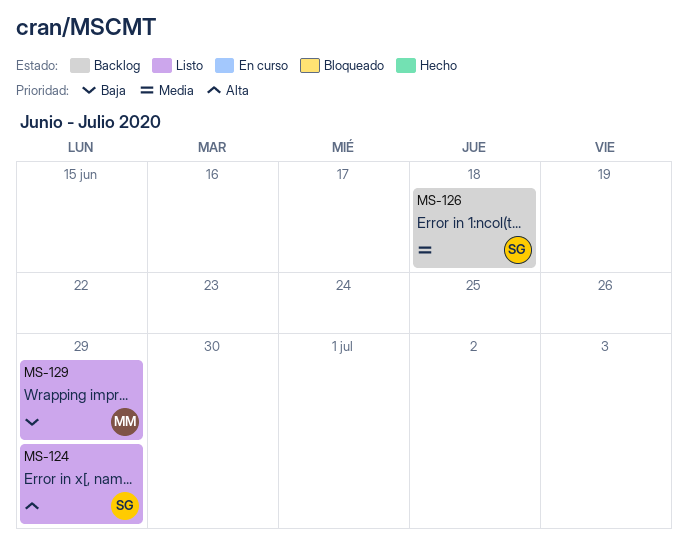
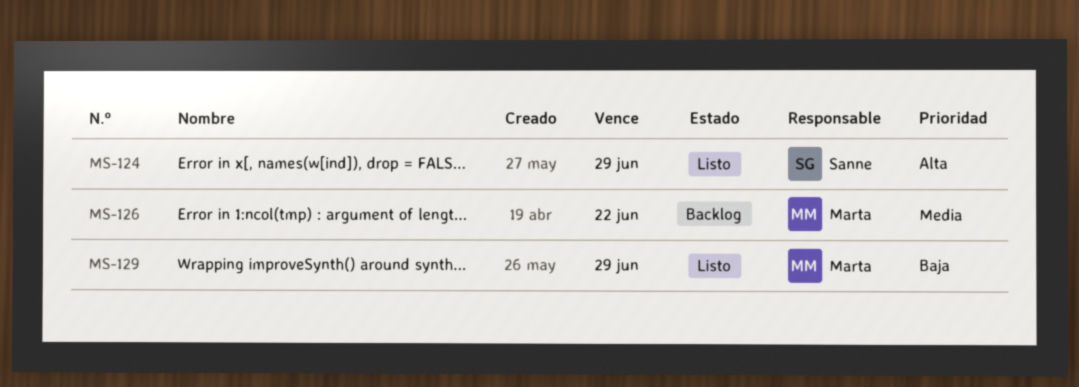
MS-126, owner: Sanne -> Marta
MS-126, due: Jun 18 -> Jun 22

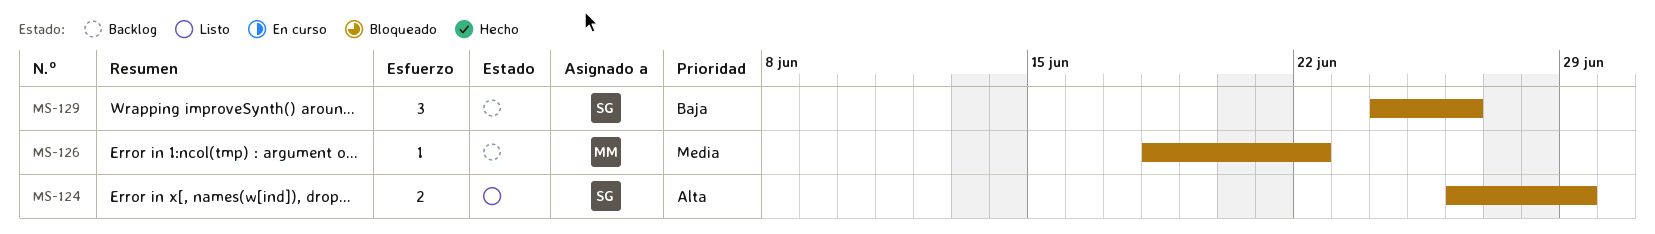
MS-129, status: Listo -> Backlog
MS-129, owner: Marta -> Sanne
MS-129, due: Jun 29 -> Jun 26

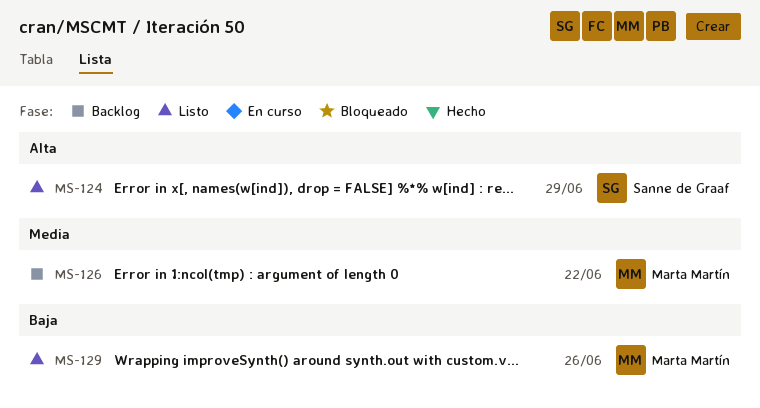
MS-129, status: Backlog -> Listo
MS-129, owner: Sanne de Graaf -> Marta Martín

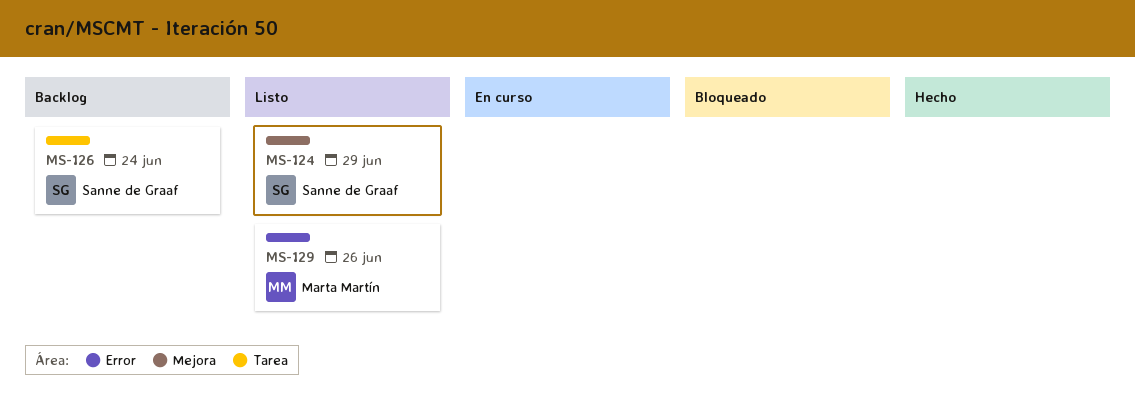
MS-126, owner: Marta Martín -> Sanne de Graaf
MS-126, due: Jun 22 -> Jun 24

